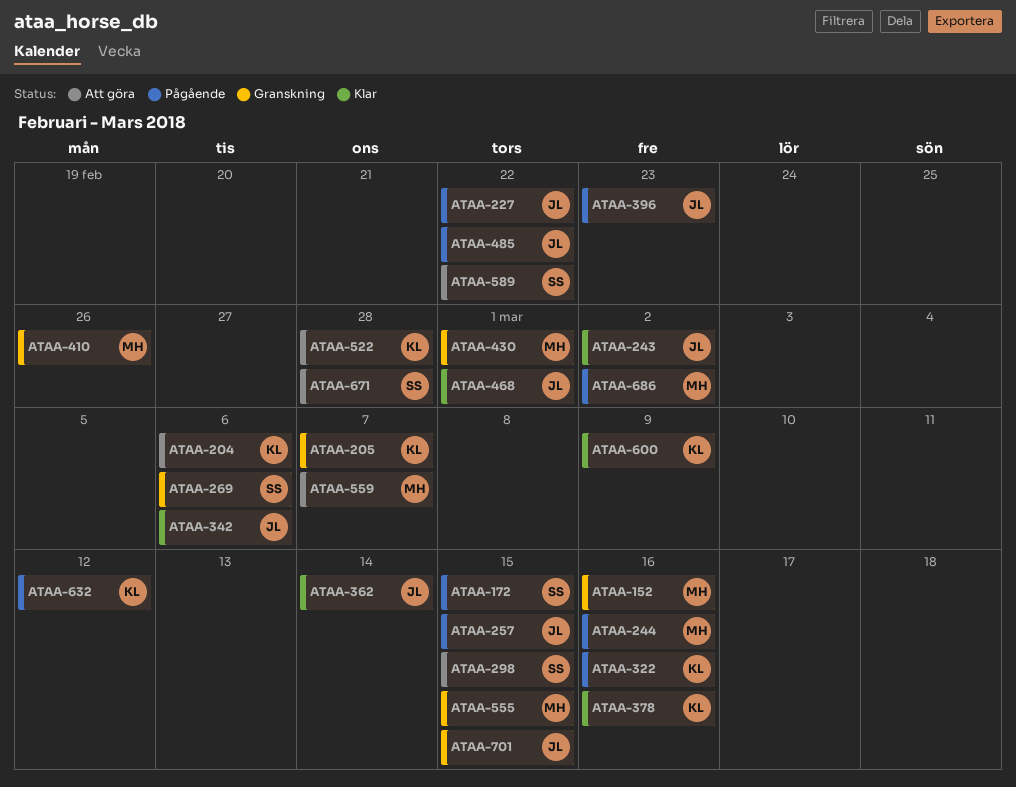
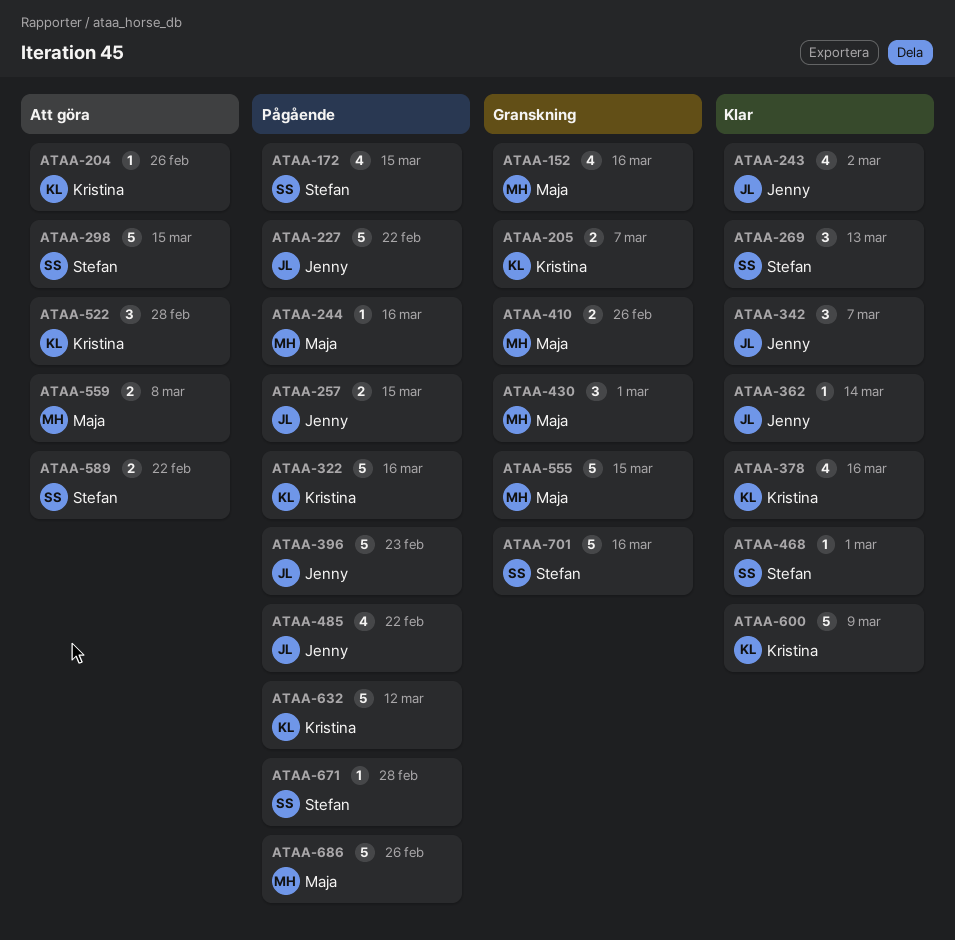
ATAA-204, due: Mar 6 -> Feb 26
ATAA-269, status: Granskning -> Klar
ATAA-269, due: Mar 6 -> Mar 13
ATAA-342, due: Mar 6 -> Mar 7
ATAA-468, owner: Jenny -> Stefan
ATAA-559, due: Mar 7 -> Mar 8
ATAA-671, status: Att göra -> Pågående
ATAA-686, due: Mar 2 -> Feb 26
ATAA-701, owner: Jenny -> Stefan
ATAA-701, due: Mar 15 -> Mar 16

